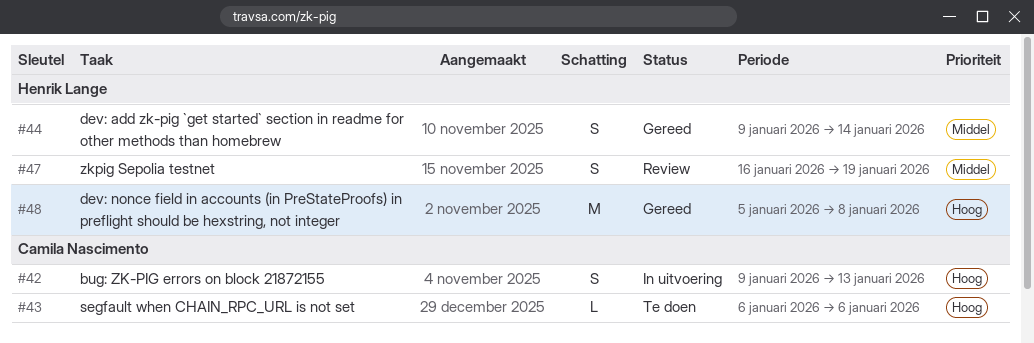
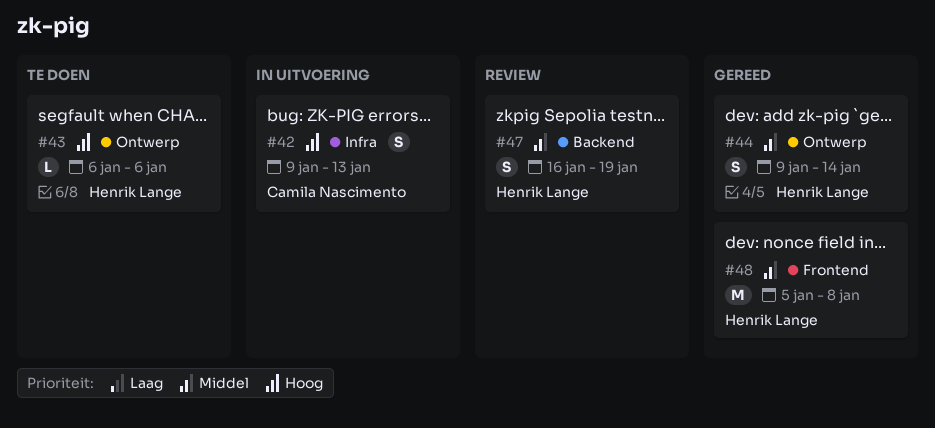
#43, owner: Camila Nascimento -> Henrik Lange
#48, priority: Hoog -> Middel

